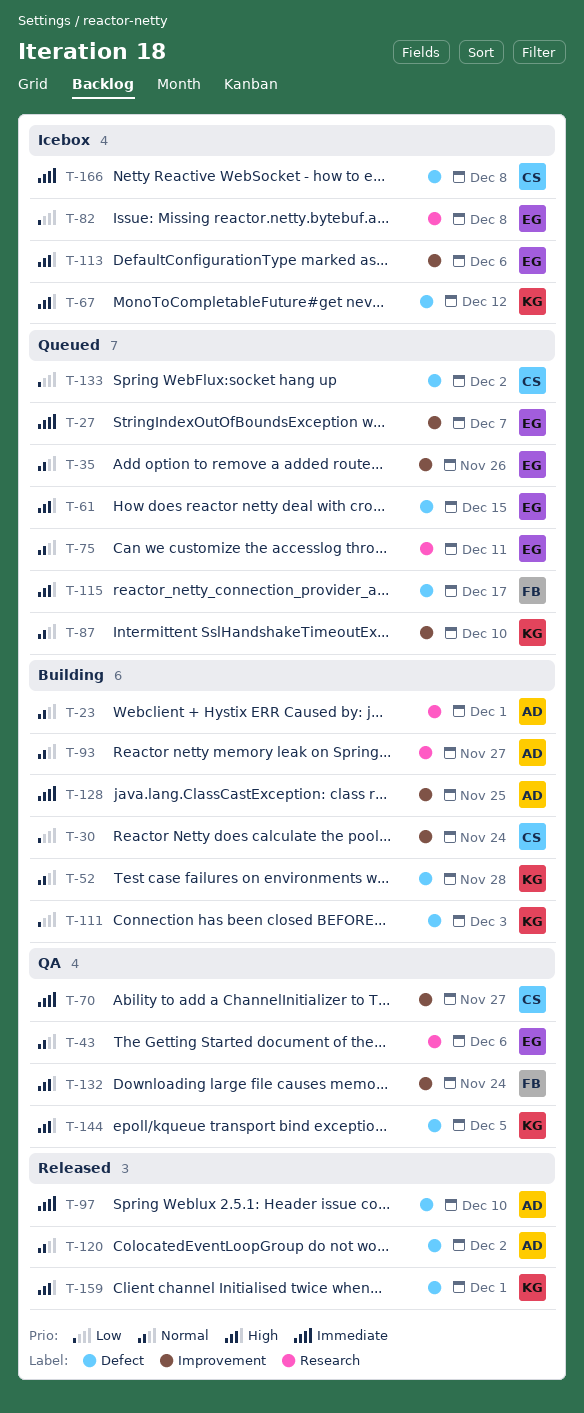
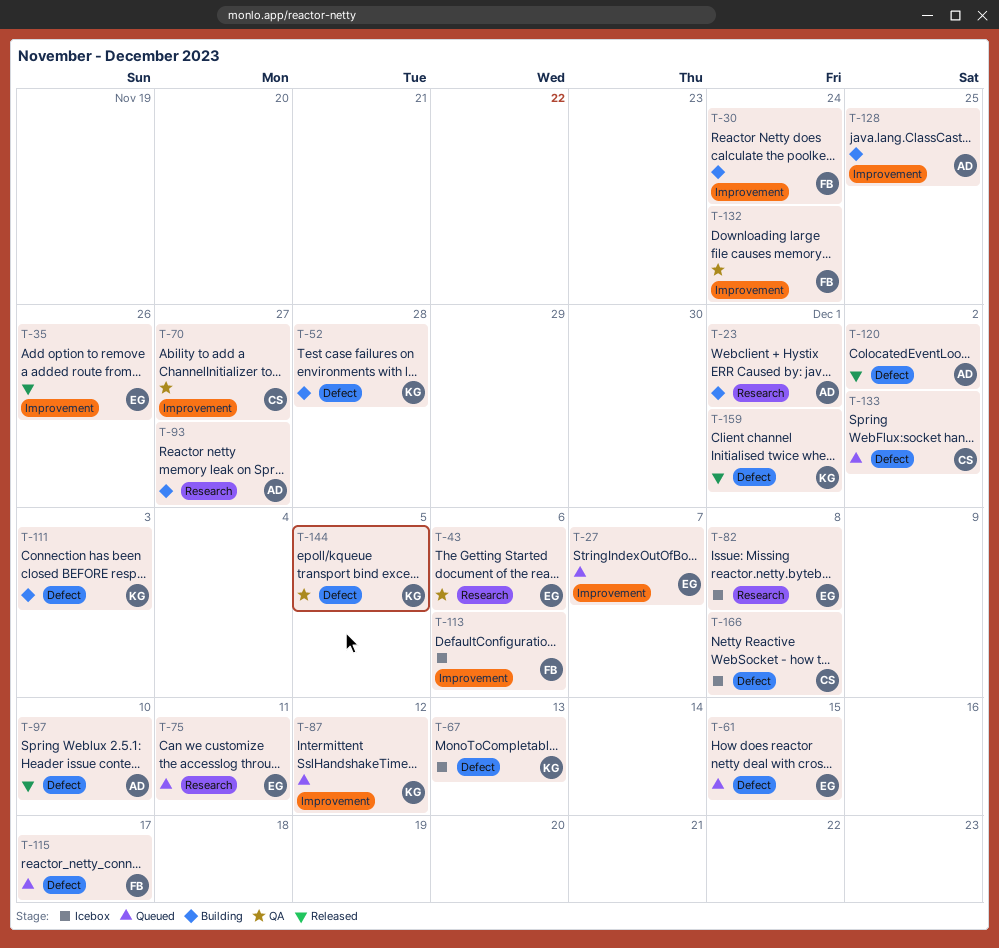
T-30, owner: CS -> FB
T-35, status: Queued -> Released
T-67, due: Dec 12 -> Dec 13
T-87, due: Dec 10 -> Dec 12
T-113, owner: EG -> FB

